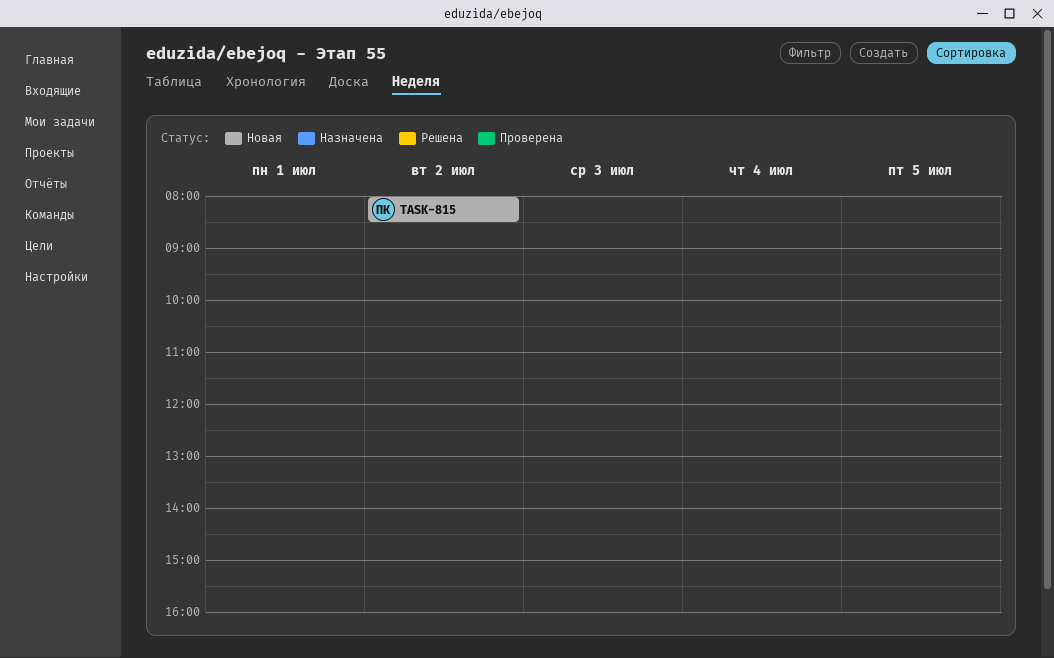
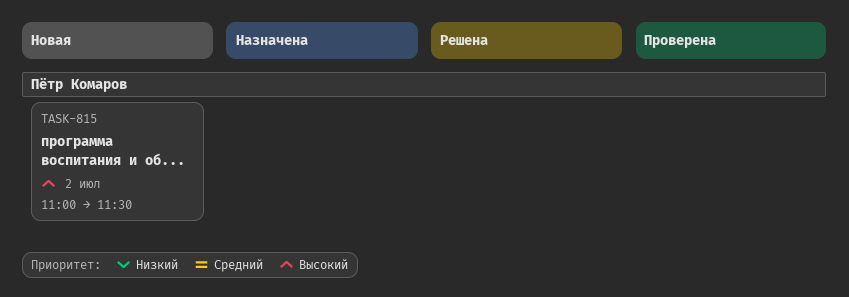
TASK-815, begins: 08:00 -> 11:00
TASK-815, ends: 08:30 -> 11:30

